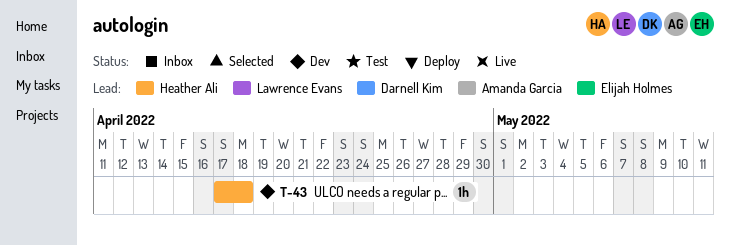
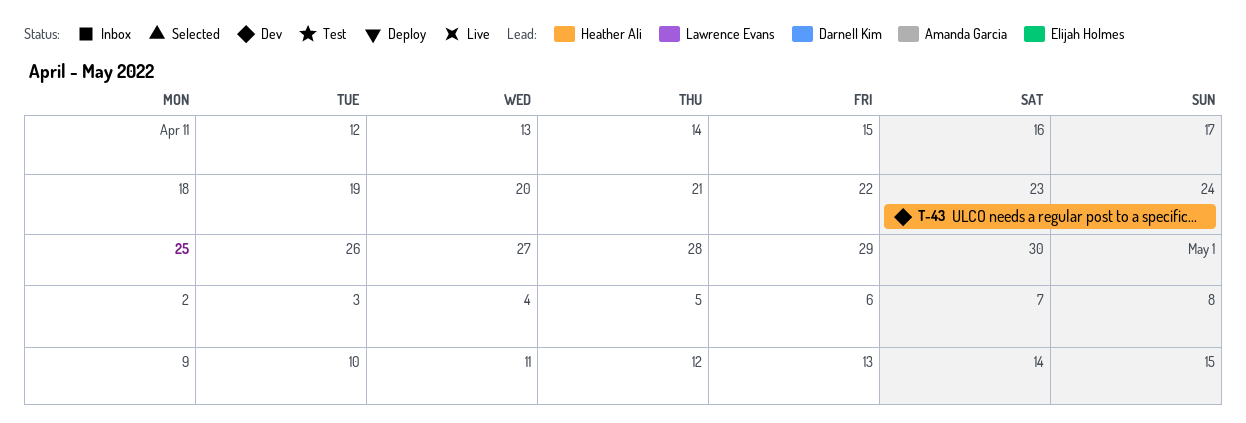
T-43, start: Apr 17 -> Apr 23
T-43, due: Apr 18 -> Apr 24

